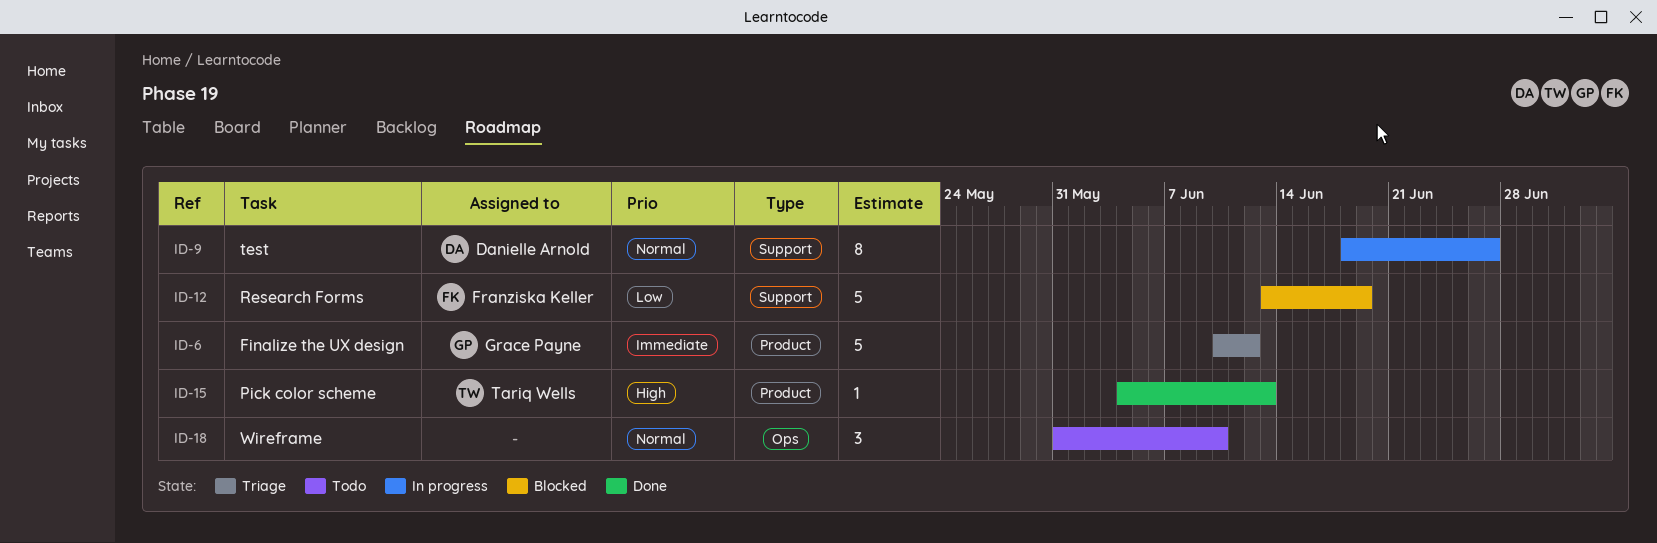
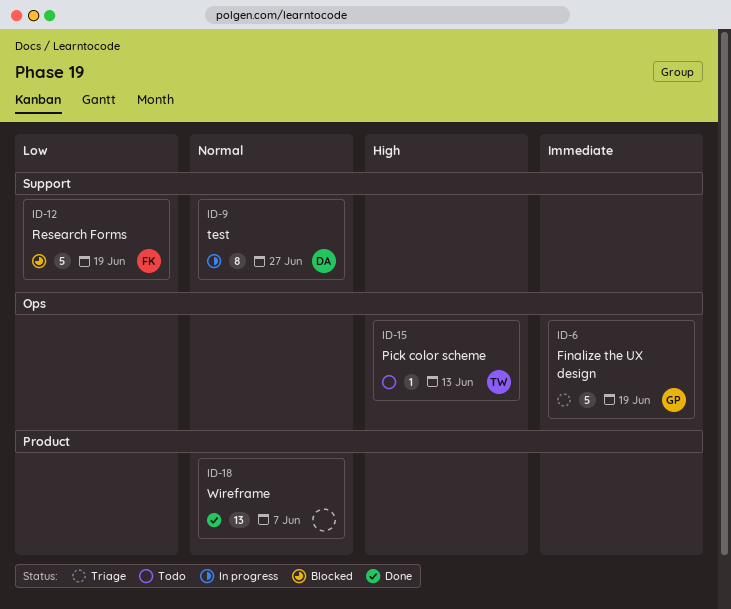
ID-6, label: Product -> Ops
ID-6, due: Jun 12 -> Jun 19
ID-15, status: Done -> Todo
ID-15, label: Product -> Ops
ID-18, status: Todo -> Done
ID-18, label: Ops -> Product
ID-18, estimate: 3 -> 13
ID-18, due: Jun 10 -> Jun 7

